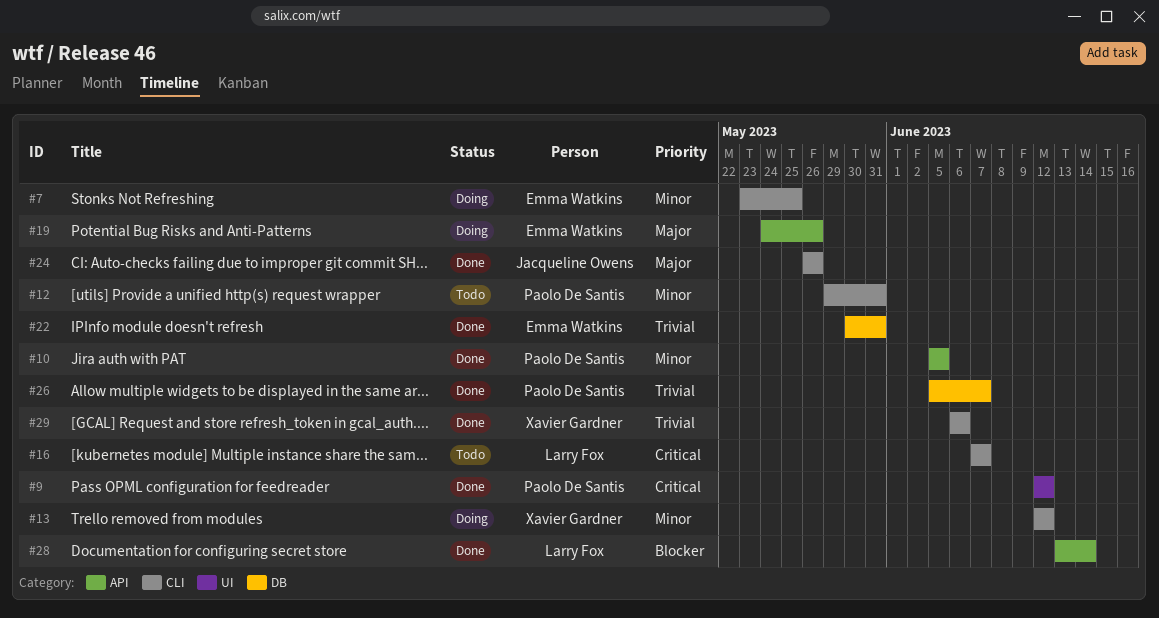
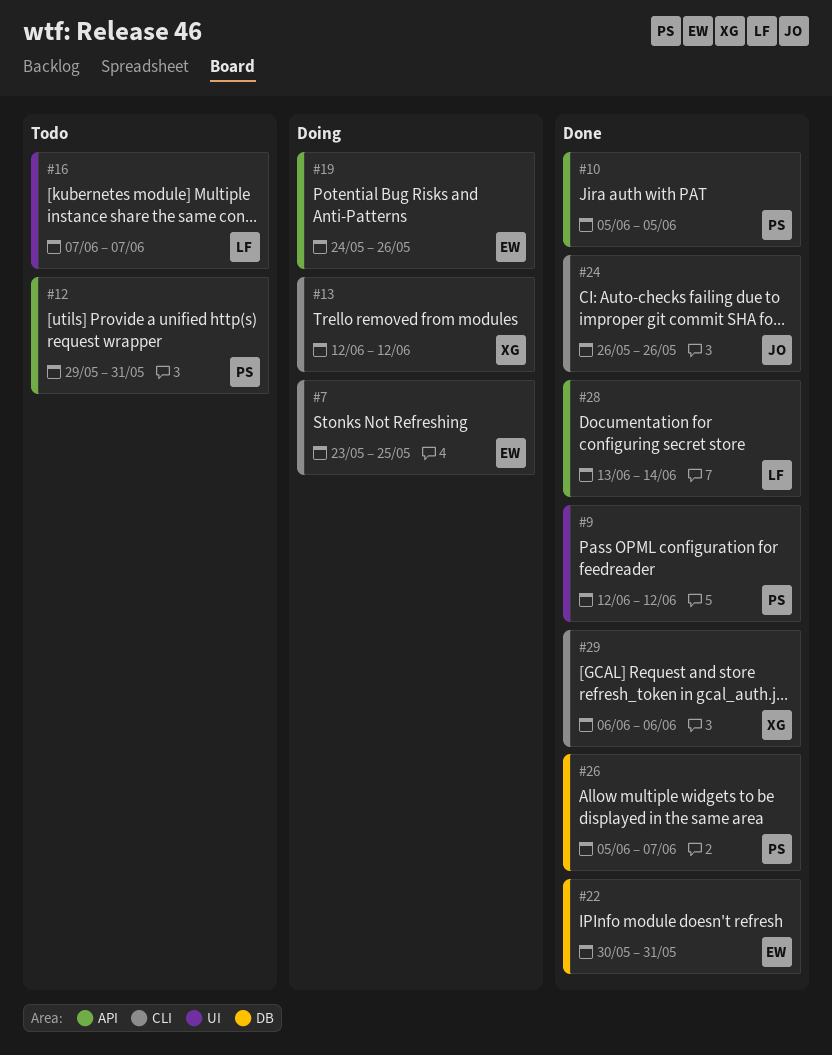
#12, label: CLI -> API
#16, label: CLI -> UI

